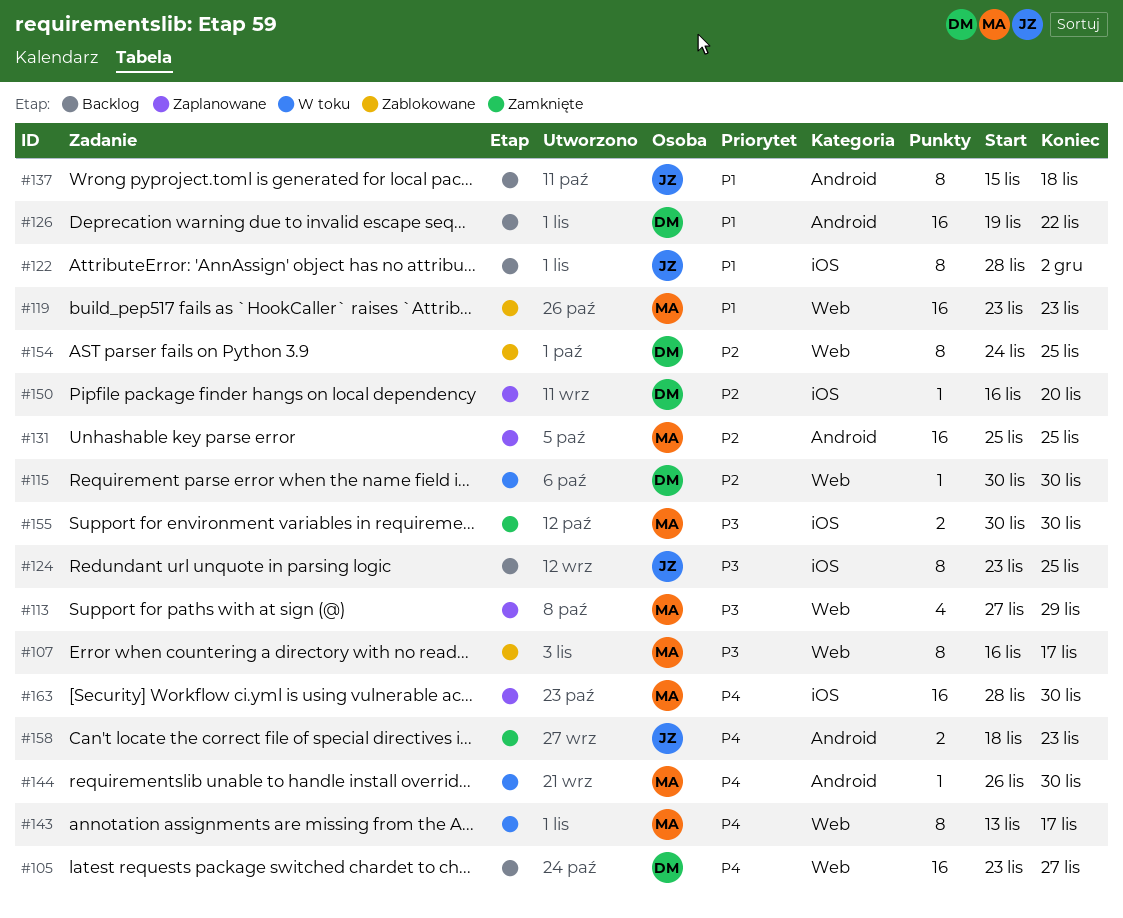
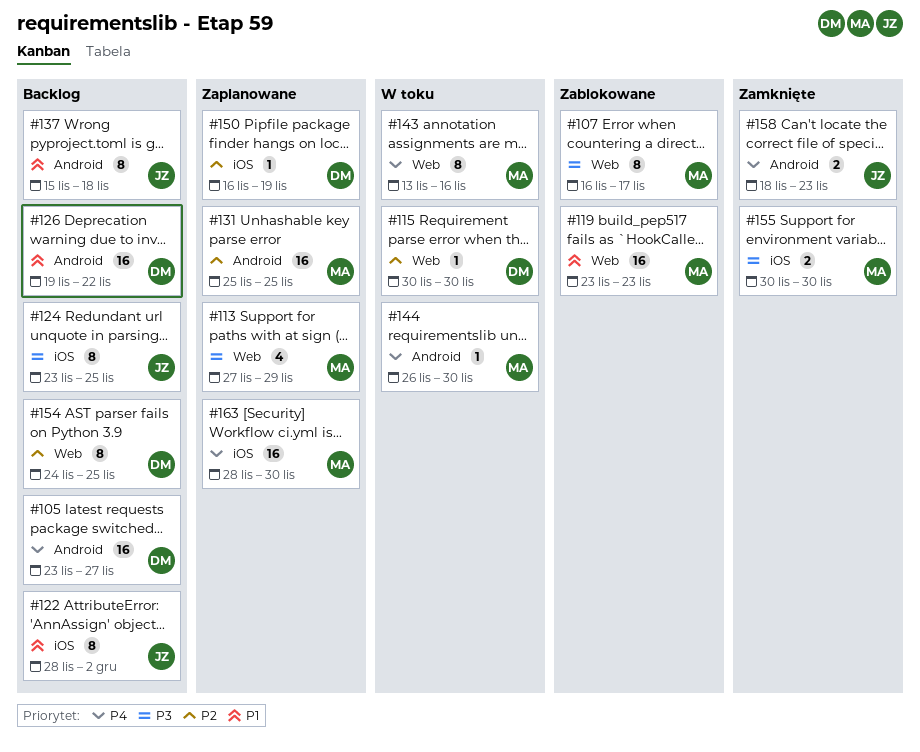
#105, label: Web -> Android
#143, due: Nov 17 -> Nov 16
#150, due: Nov 20 -> Nov 19
#154, status: Zablokowane -> Backlog

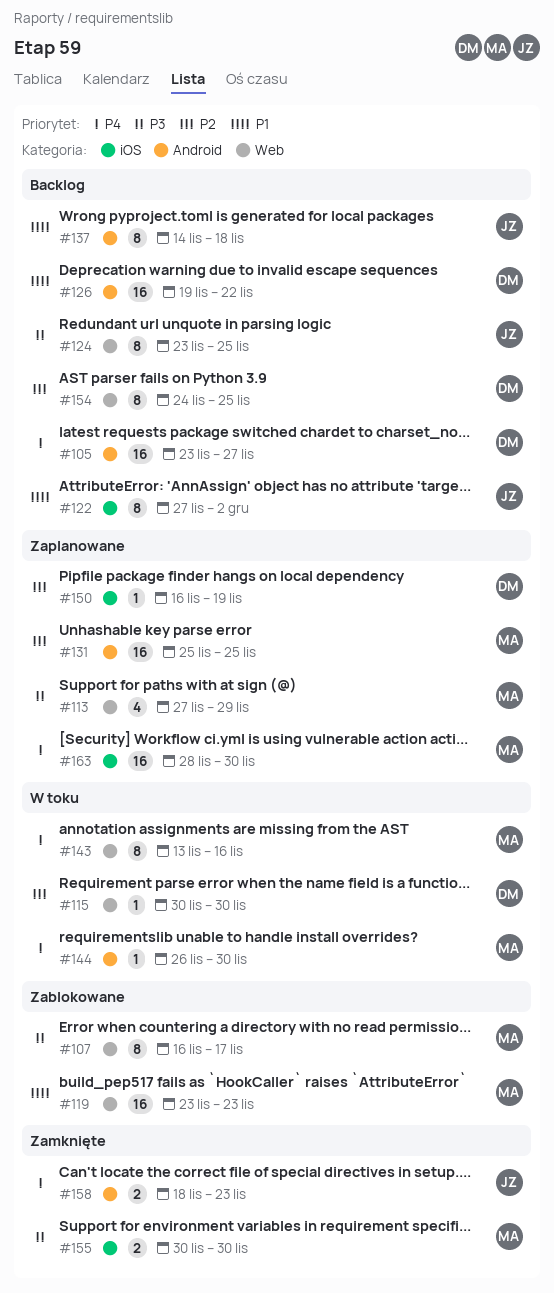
#122, start: Nov 28 -> Nov 27
#124, label: iOS -> Web
#137, start: Nov 15 -> Nov 14

